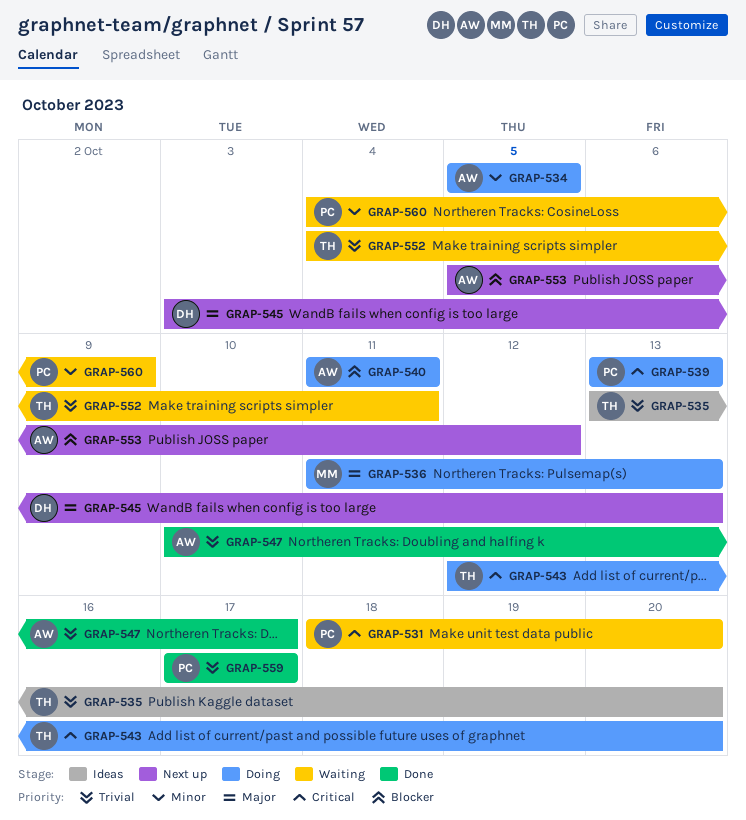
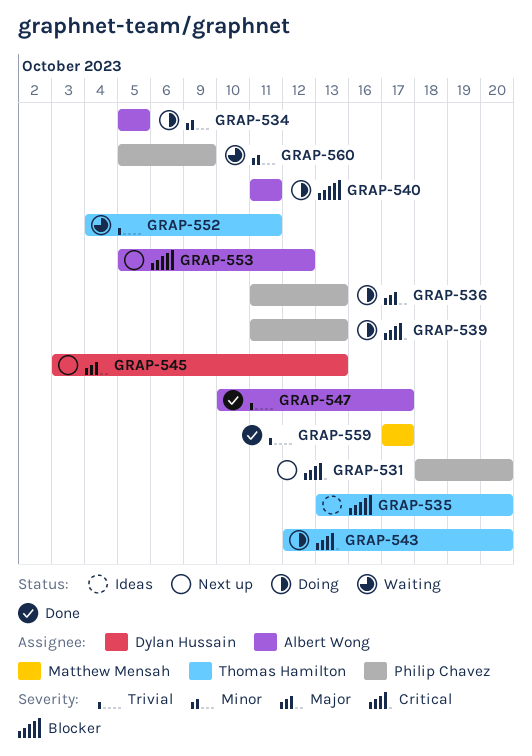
GRAP-531, status: Waiting -> Next up
GRAP-535, priority: Trivial -> Blocker
GRAP-536, owner: Matthew Mensah -> Philip Chavez
GRAP-539, start: Oct 13 -> Oct 11
GRAP-559, owner: Philip Chavez -> Matthew Mensah
GRAP-560, start: Oct 4 -> Oct 5

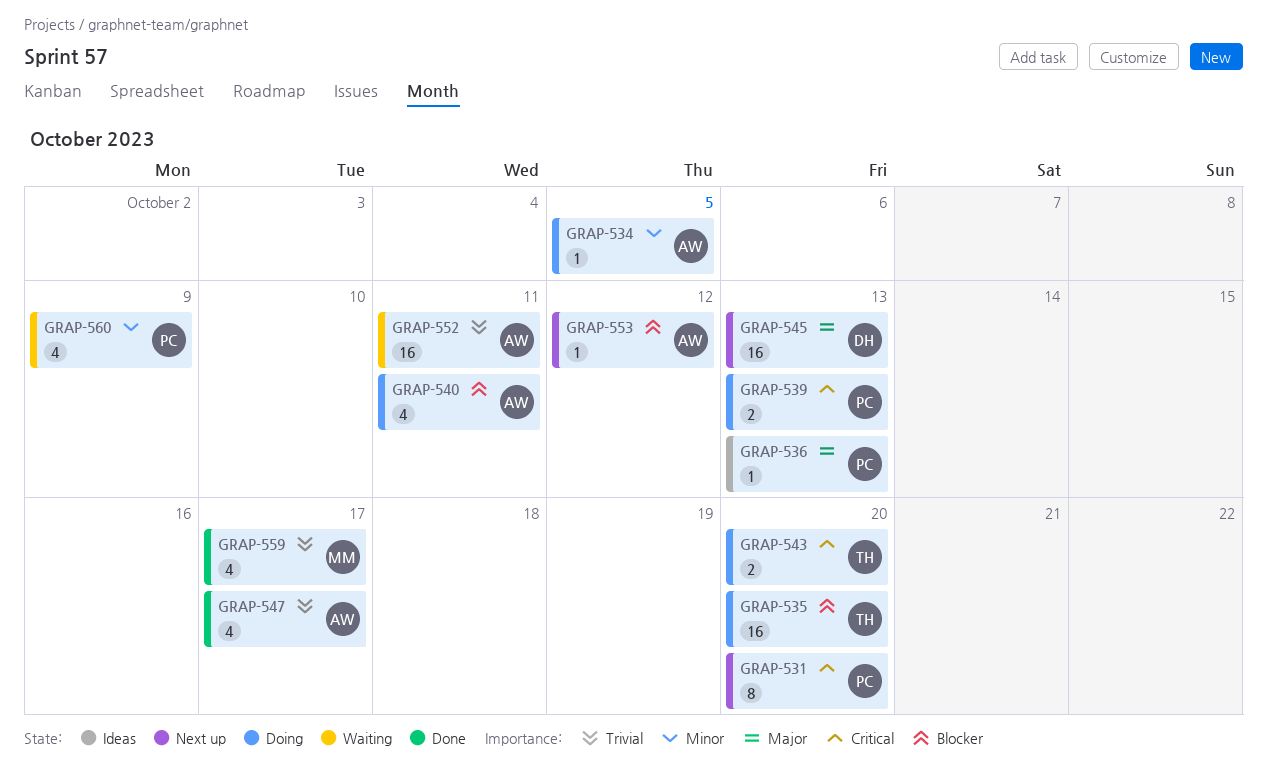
GRAP-535, status: Ideas -> Doing
GRAP-536, status: Doing -> Ideas
GRAP-552, owner: Thomas Hamilton -> Albert Wong

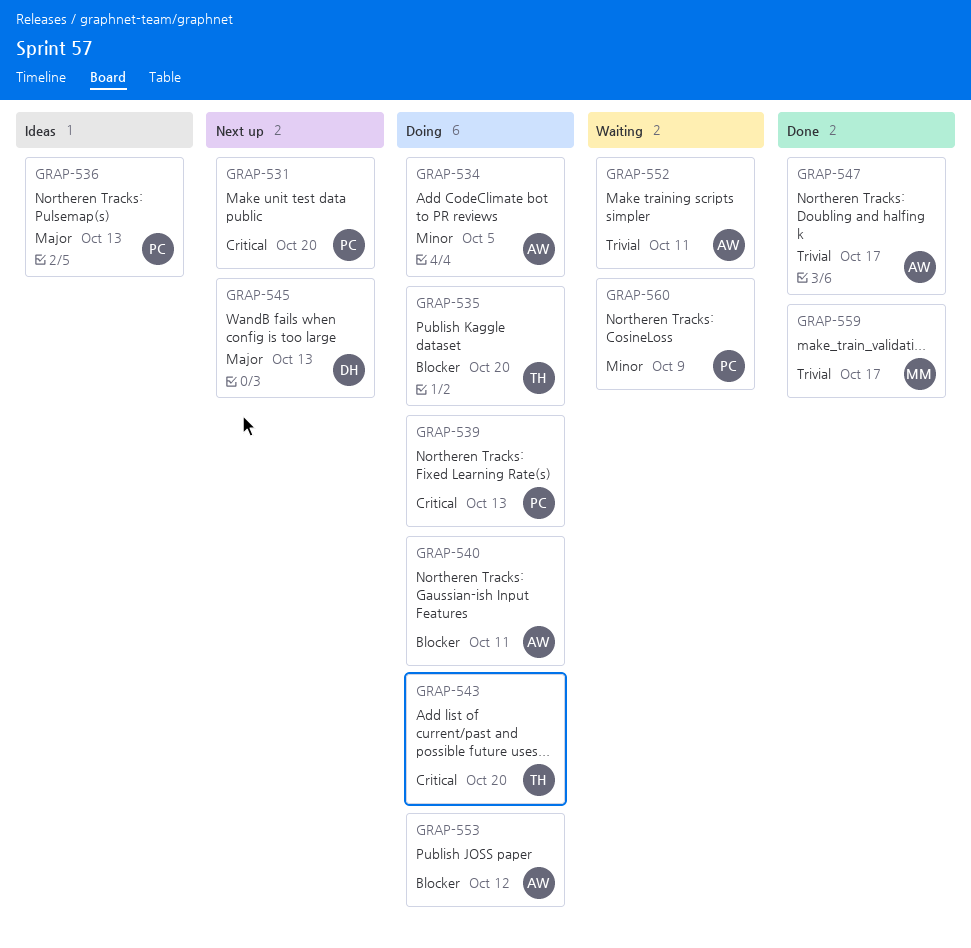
GRAP-553, status: Next up -> Doing

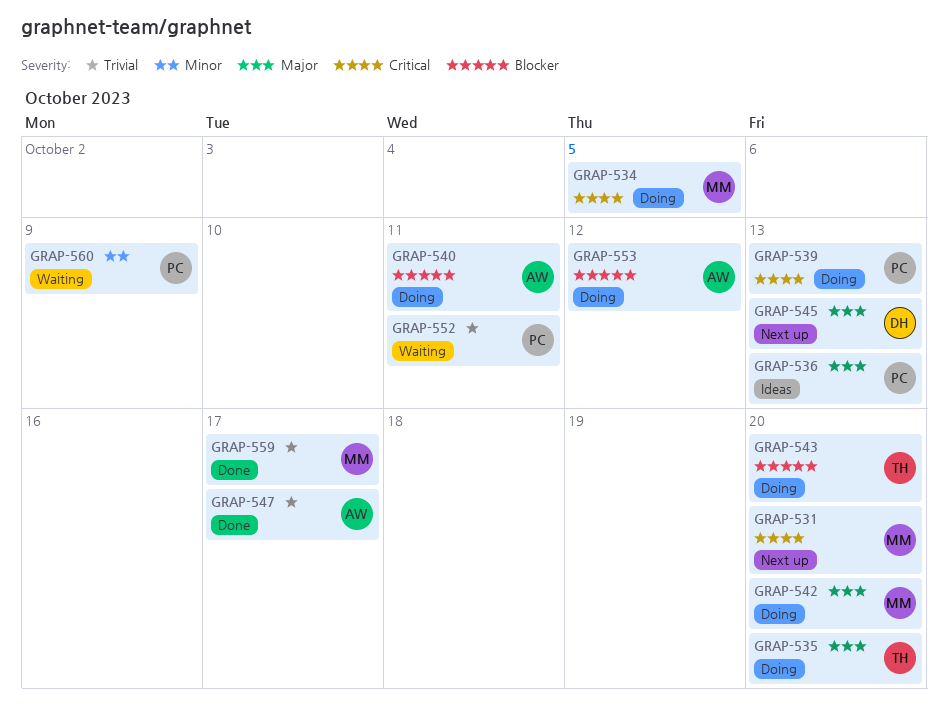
GRAP-531, owner: PC -> MM
GRAP-534, owner: AW -> MM
GRAP-534, priority: Minor -> Critical
GRAP-535, priority: Blocker -> Major
GRAP-542: none -> present
GRAP-543, priority: Critical -> Blocker
GRAP-552, owner: AW -> PC

